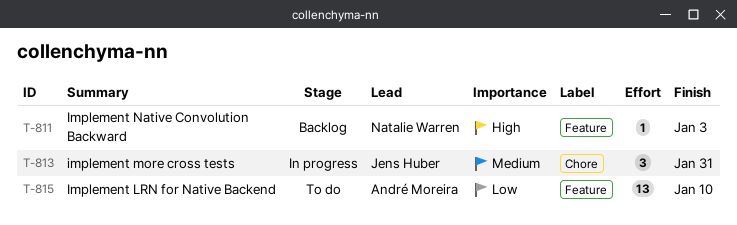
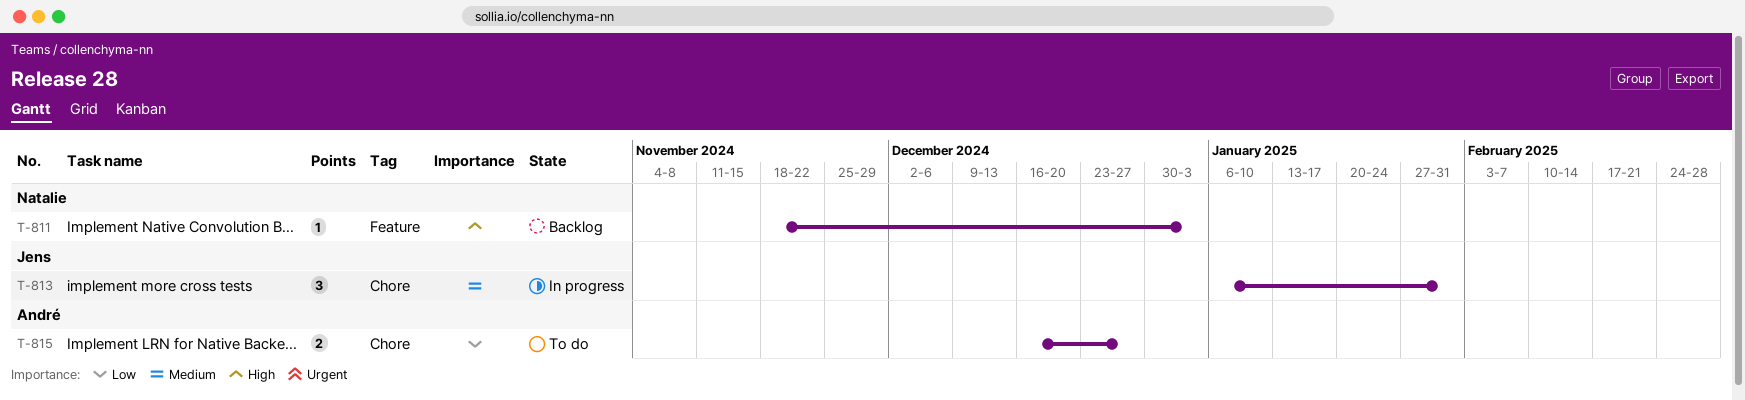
T-815, label: Feature -> Chore
T-815, estimate: 13 -> 2
T-815, due: Jan 10 -> Dec 27

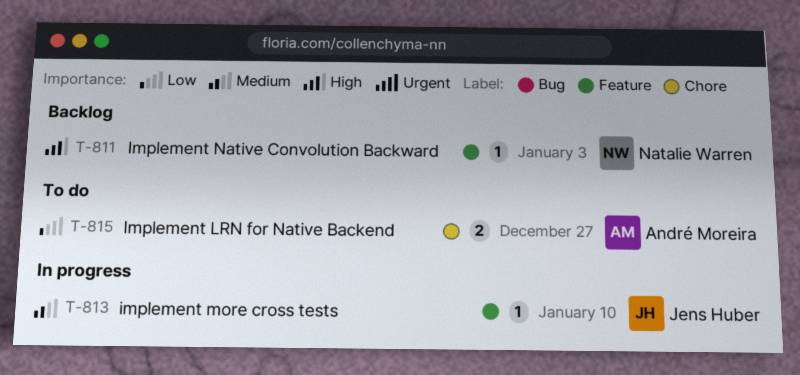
T-813, label: Chore -> Feature
T-813, estimate: 3 -> 1
T-813, due: Jan 31 -> Jan 10

